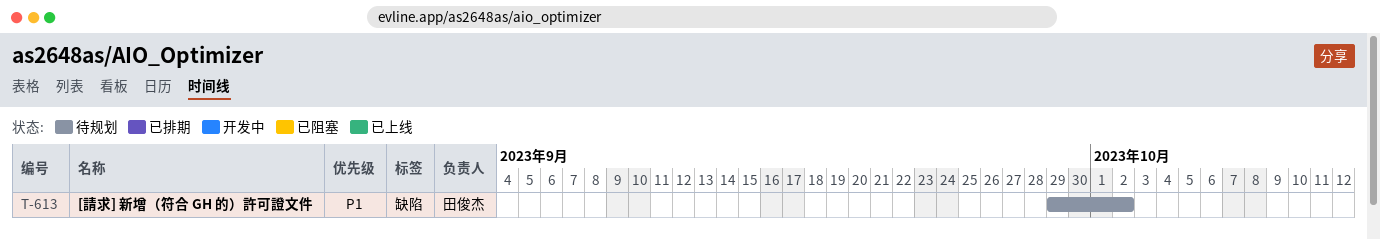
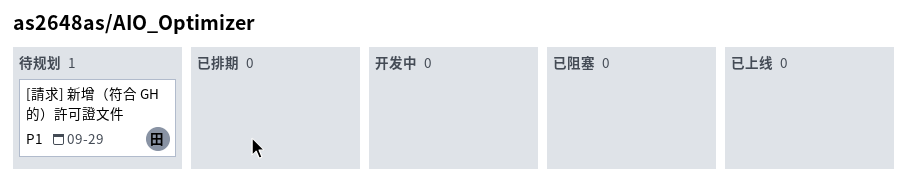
[請求] 新增（符合 GH 的）許可證文件, due: Oct 2 -> Sep 29

